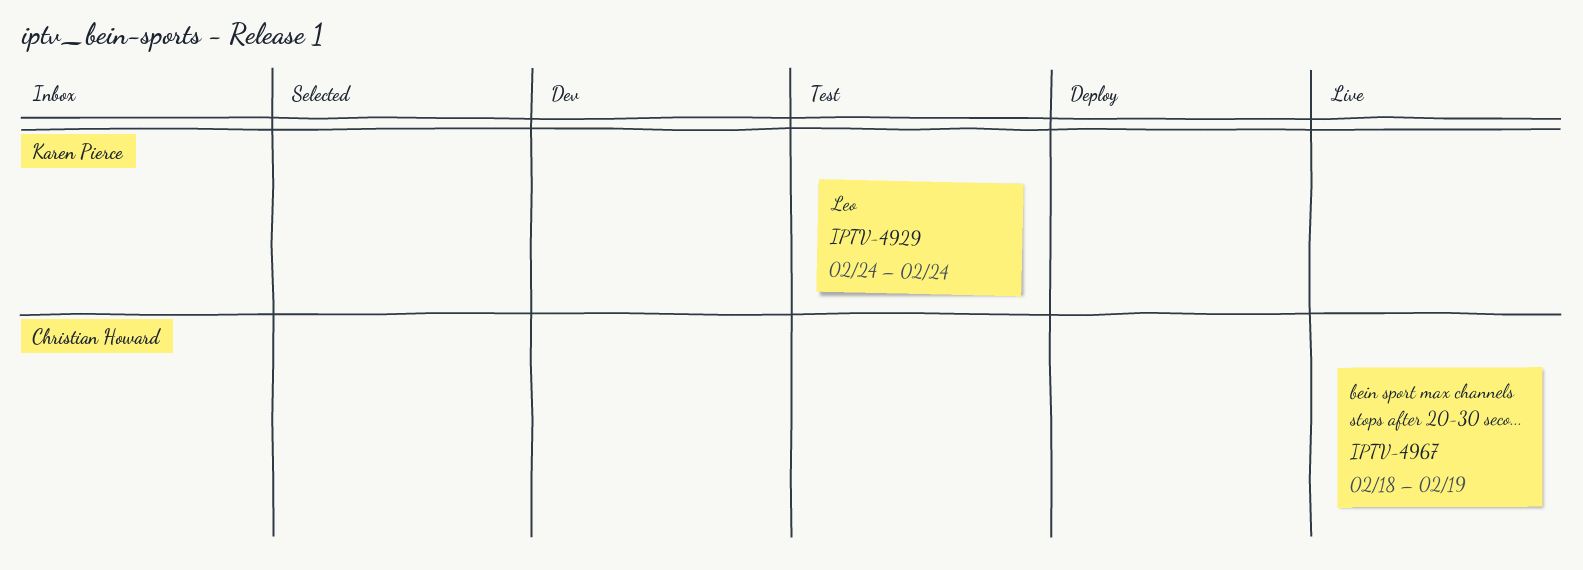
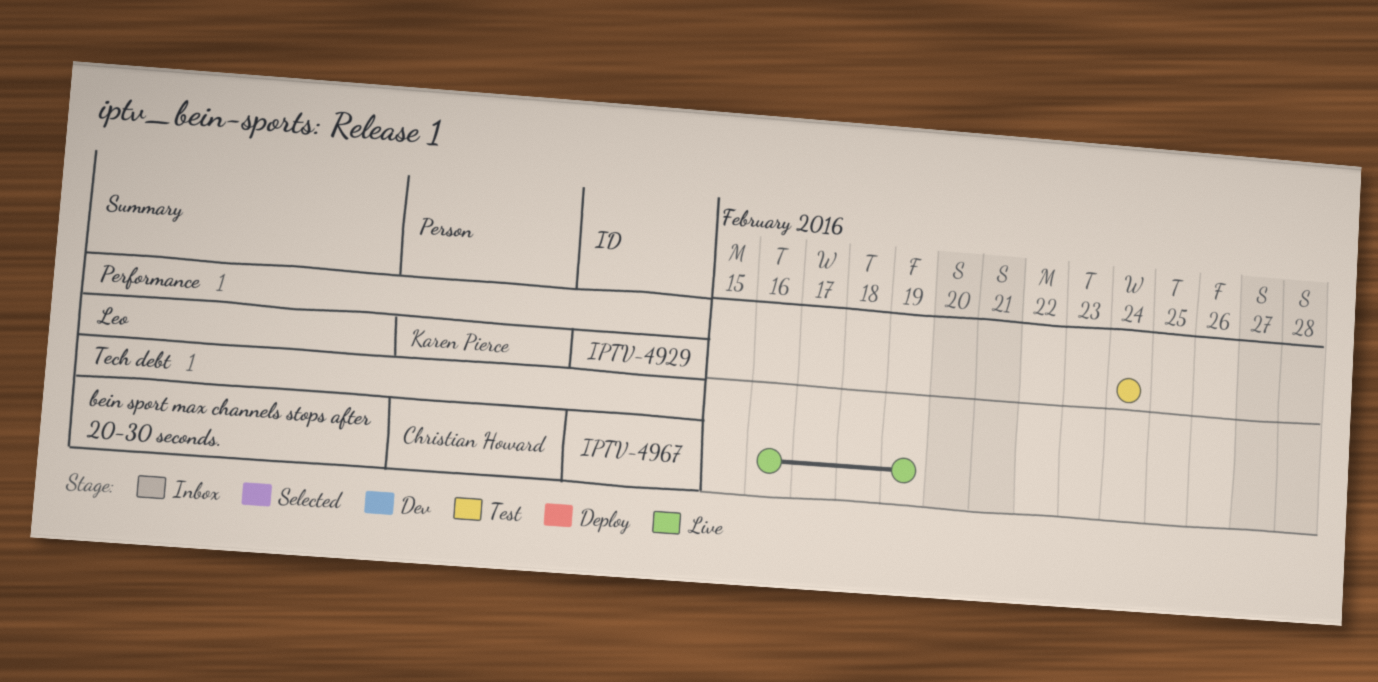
IPTV-4967, start: Feb 18 -> Feb 16

